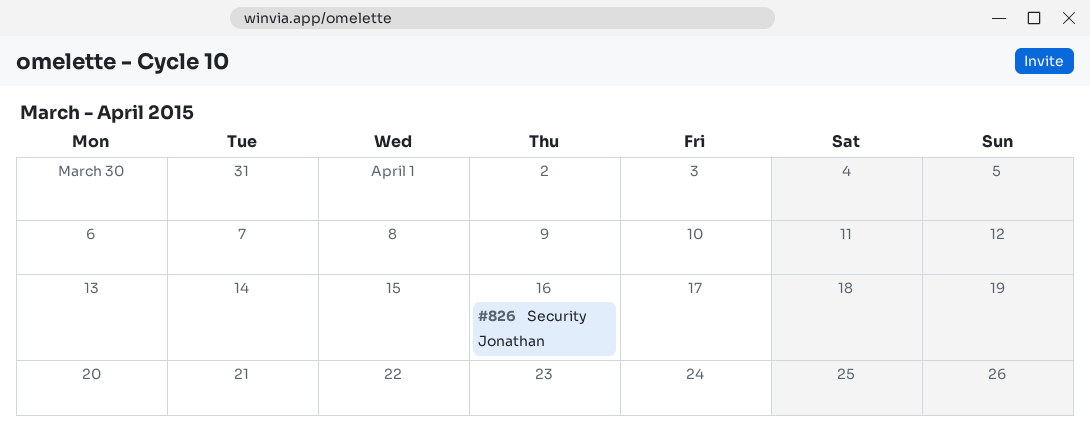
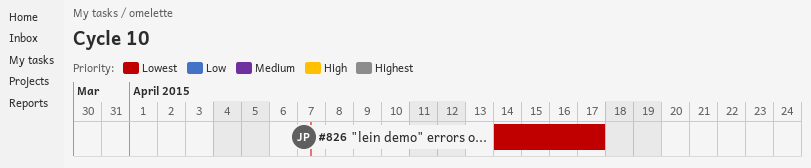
#826, due: Apr 16 -> Apr 17

